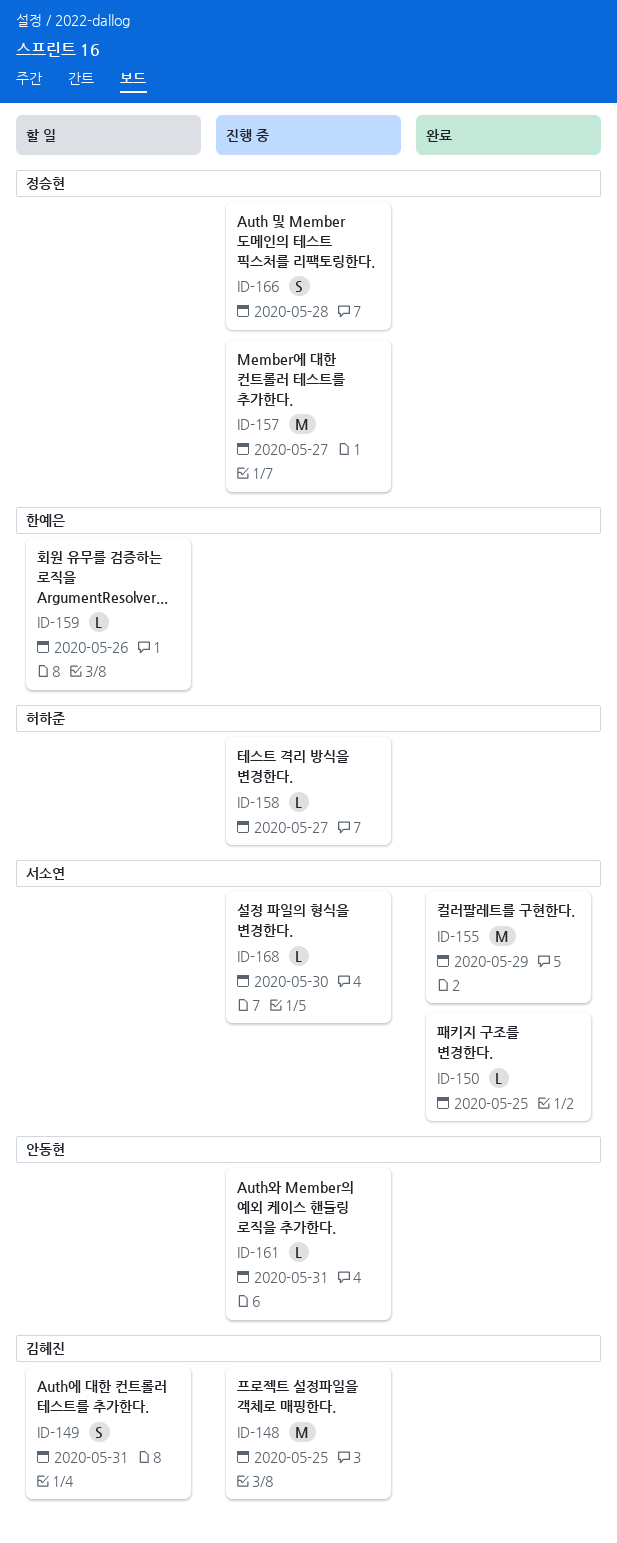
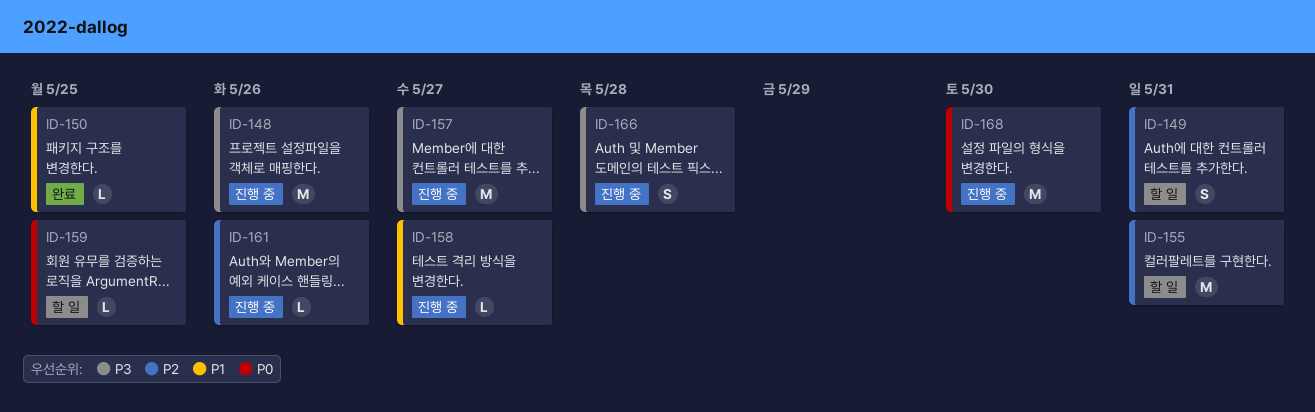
ID-148, due: May 25 -> May 26
ID-155, status: 완료 -> 할 일
ID-155, due: May 29 -> May 31
ID-159, due: May 26 -> May 25
ID-161, due: May 31 -> May 26
ID-168, estimate: L -> M

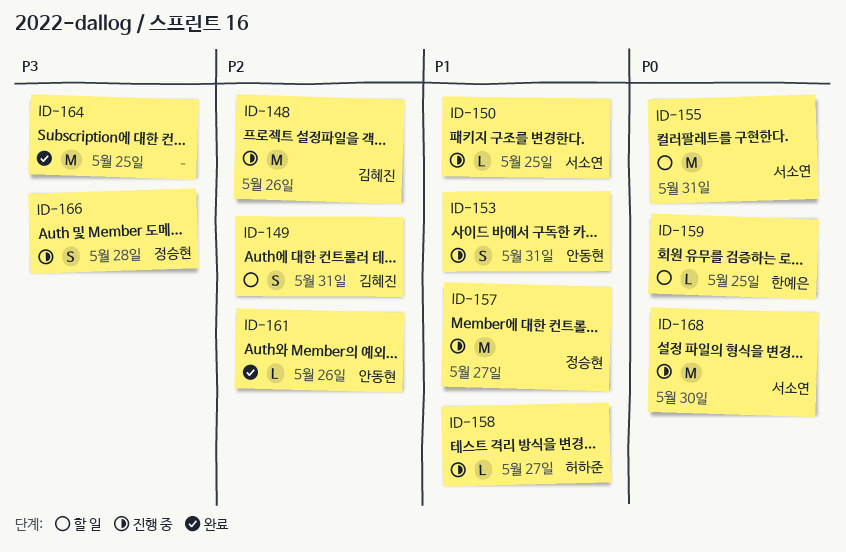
ID-148, priority: P3 -> P2
ID-150, status: 완료 -> 진행 중
ID-153: none -> present
ID-155, priority: P2 -> P0
ID-157, priority: P3 -> P1
ID-161, status: 진행 중 -> 완료
ID-164: none -> present

